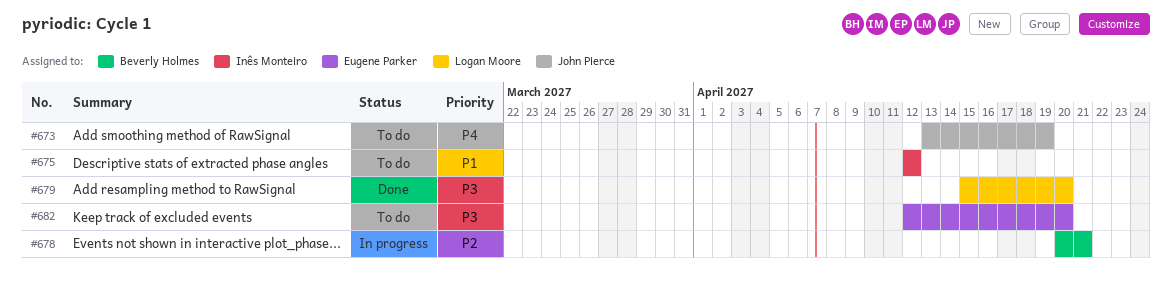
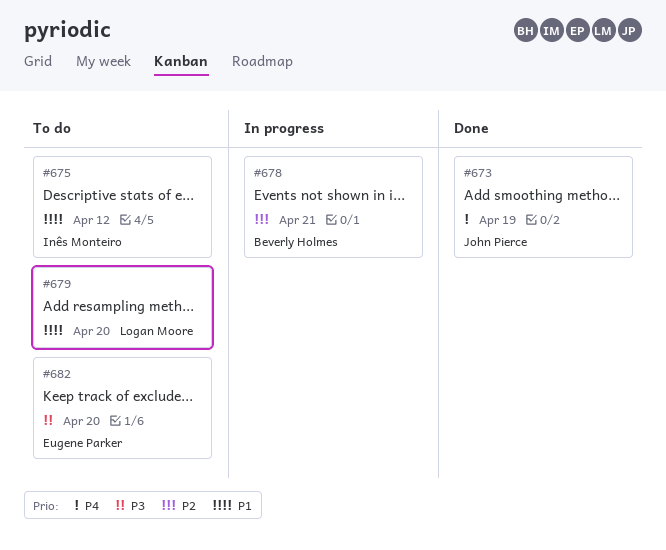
#673, status: To do -> Done
#679, status: Done -> To do
#679, priority: P3 -> P1

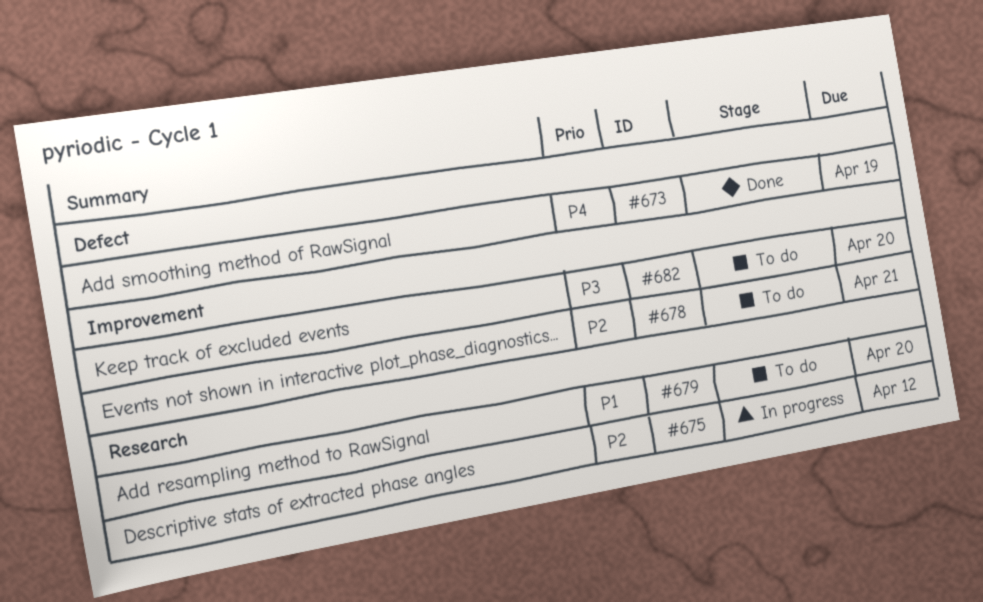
#675, status: To do -> In progress
#675, priority: P1 -> P2
#678, status: In progress -> To do

